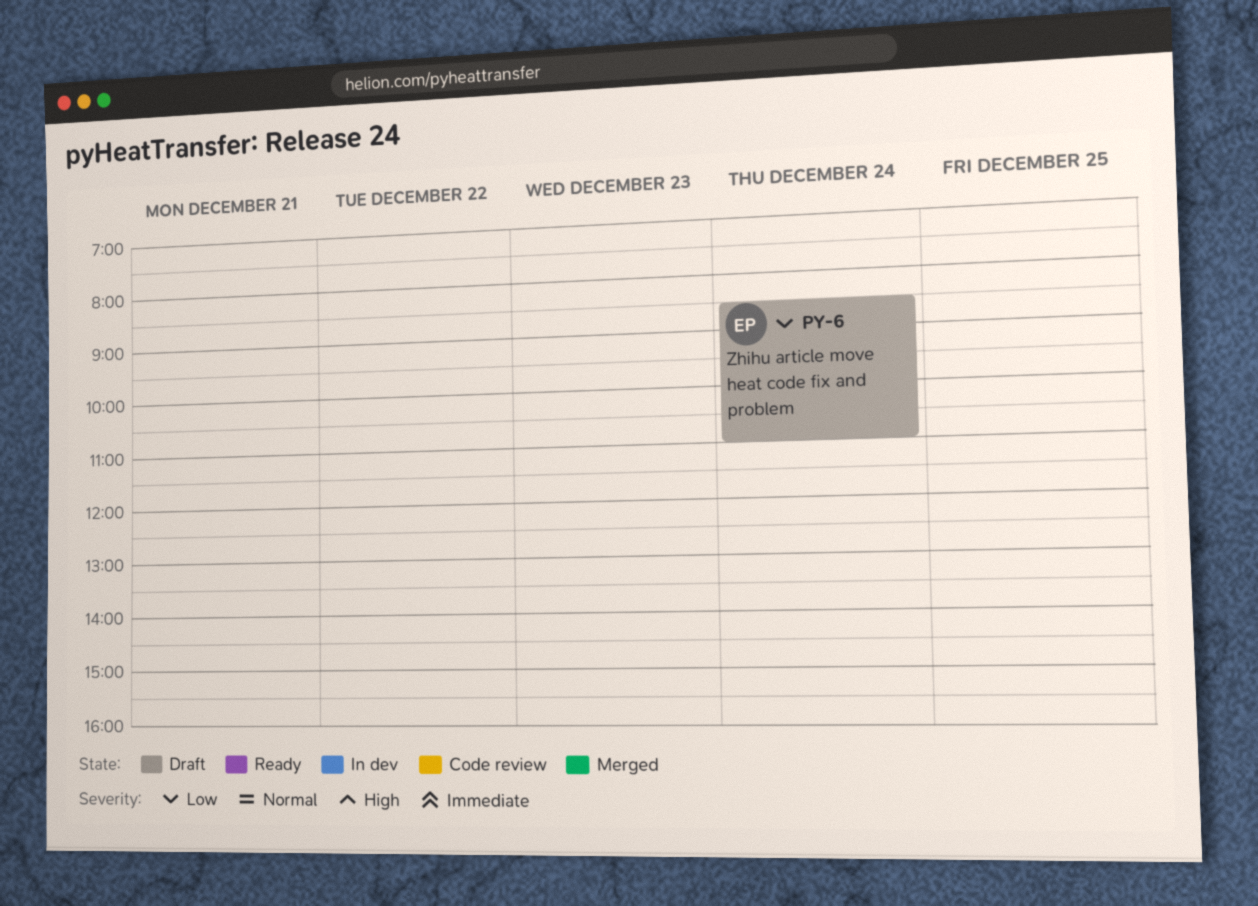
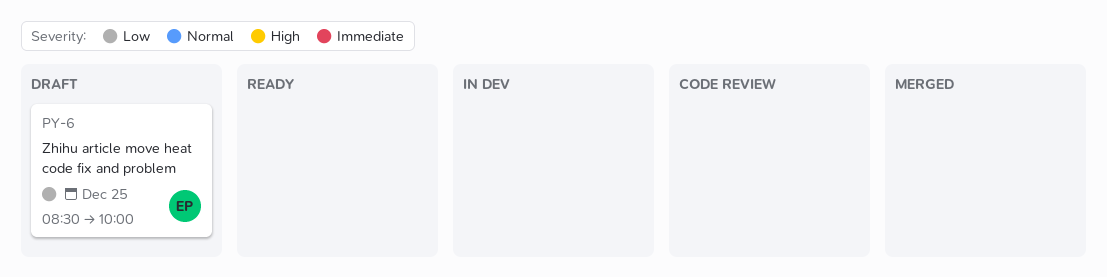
PY-6, day: Dec 24 -> Dec 25
PY-6, ends: 11:00 -> 10:00

